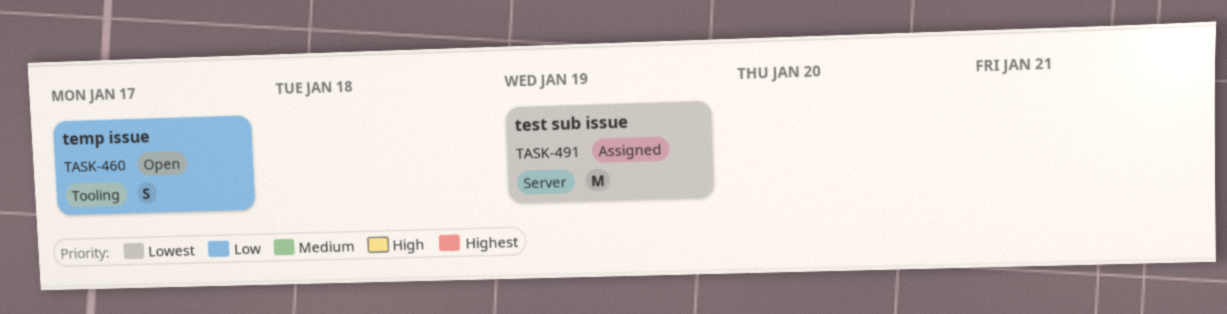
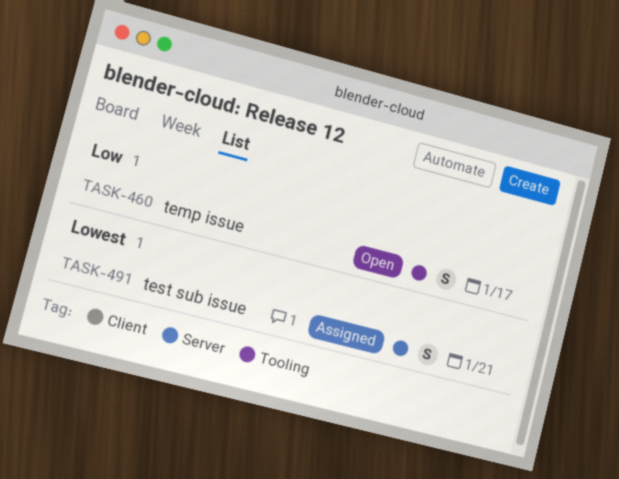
TASK-491, estimate: M -> S
TASK-491, due: Jan 19 -> Jan 21

